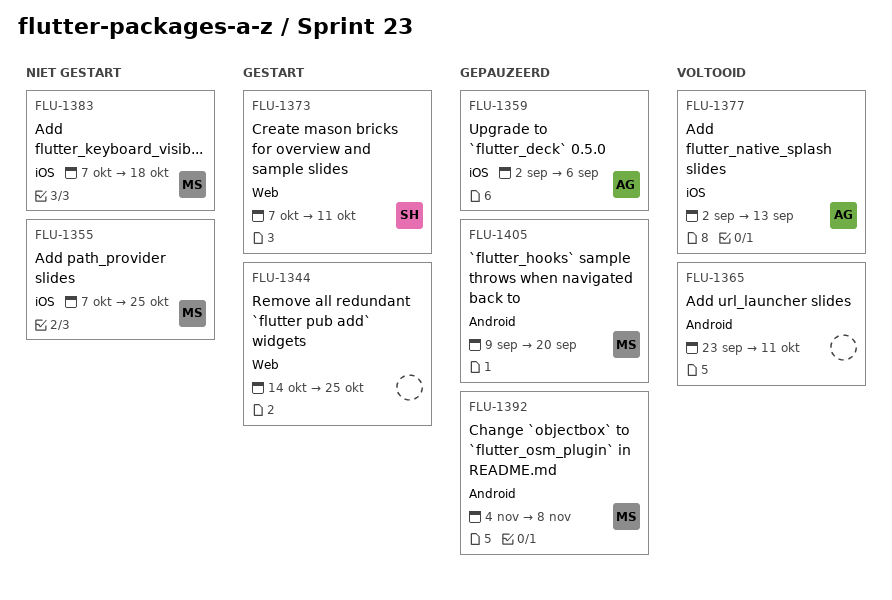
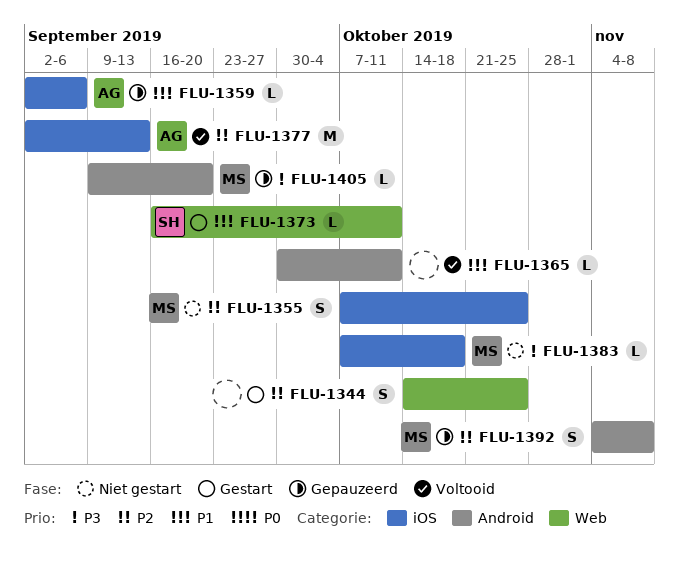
FLU-1365, start: Sep 23 -> Sep 30
FLU-1373, start: Oct 7 -> Sep 16

